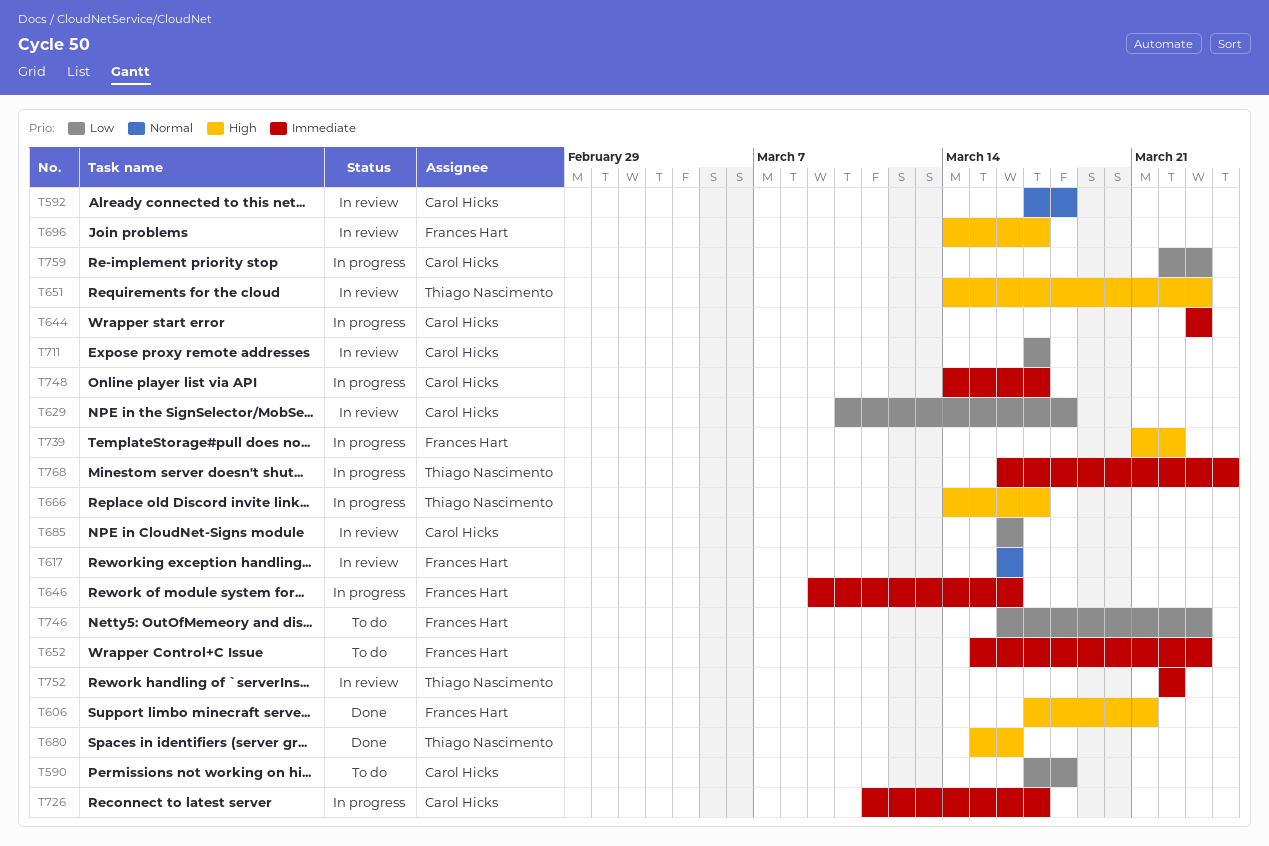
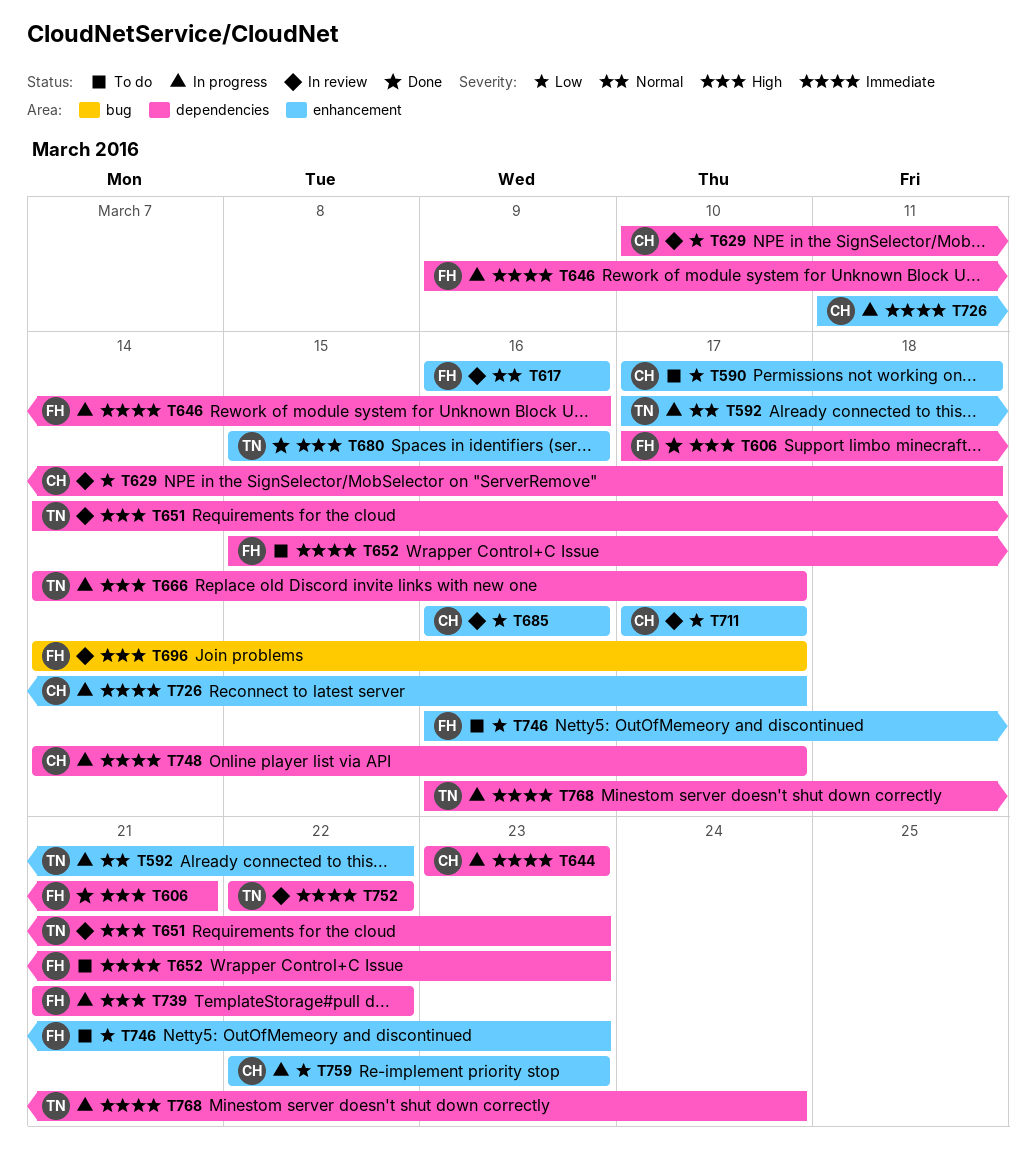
T592, status: In review -> In progress
T592, owner: Carol Hicks -> Thiago Nascimento
T592, due: Mar 18 -> Mar 22

